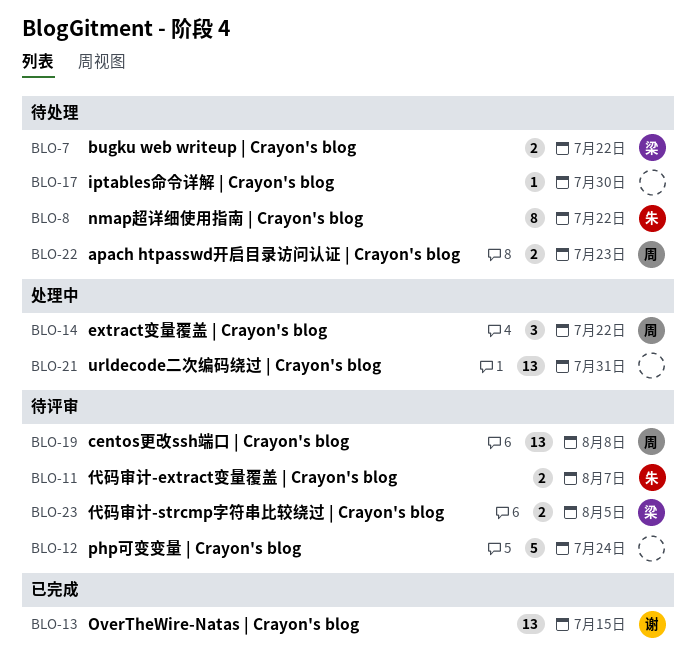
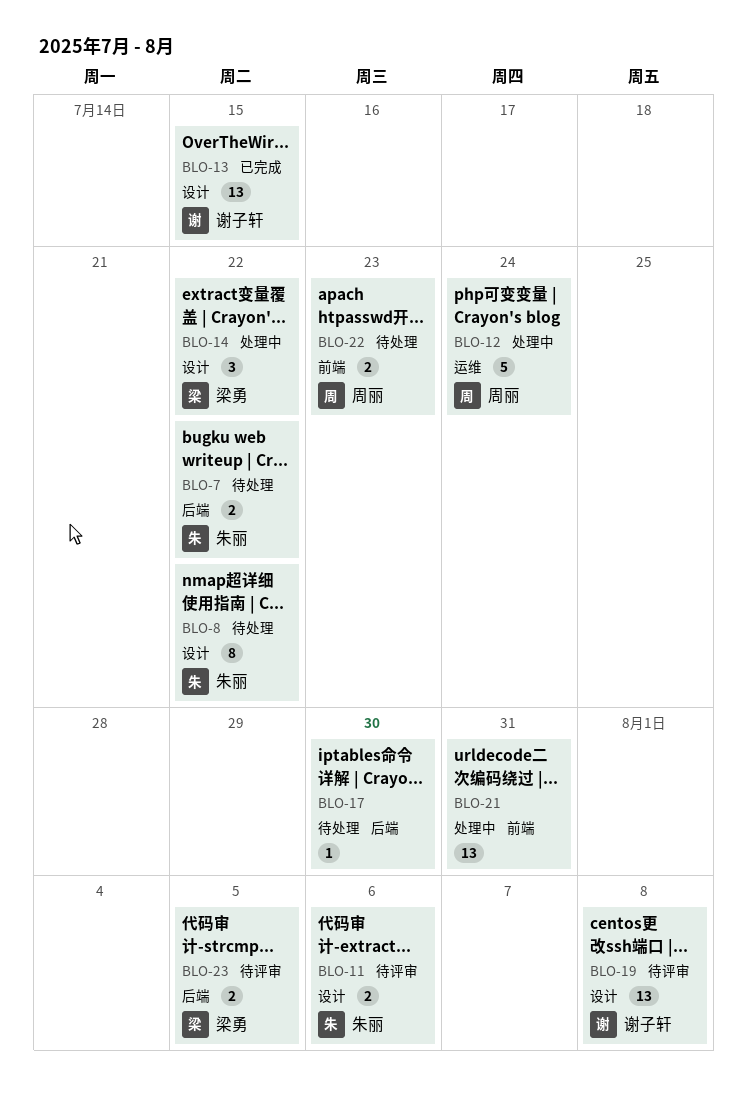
BLO-7, owner: 梁勇 -> 朱丽
BLO-11, due: Aug 7 -> Aug 6
BLO-12, status: 待评审 -> 处理中
BLO-12, owner: none -> 周丽
BLO-14, owner: 周丽 -> 梁勇
BLO-19, owner: 周丽 -> 谢子轩

